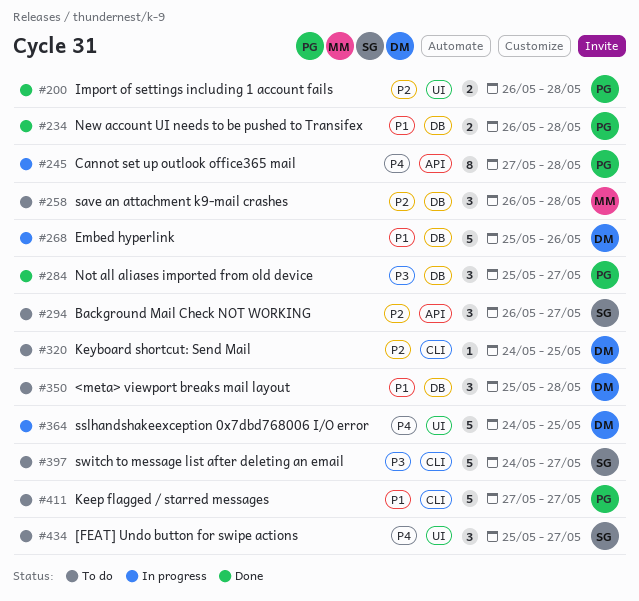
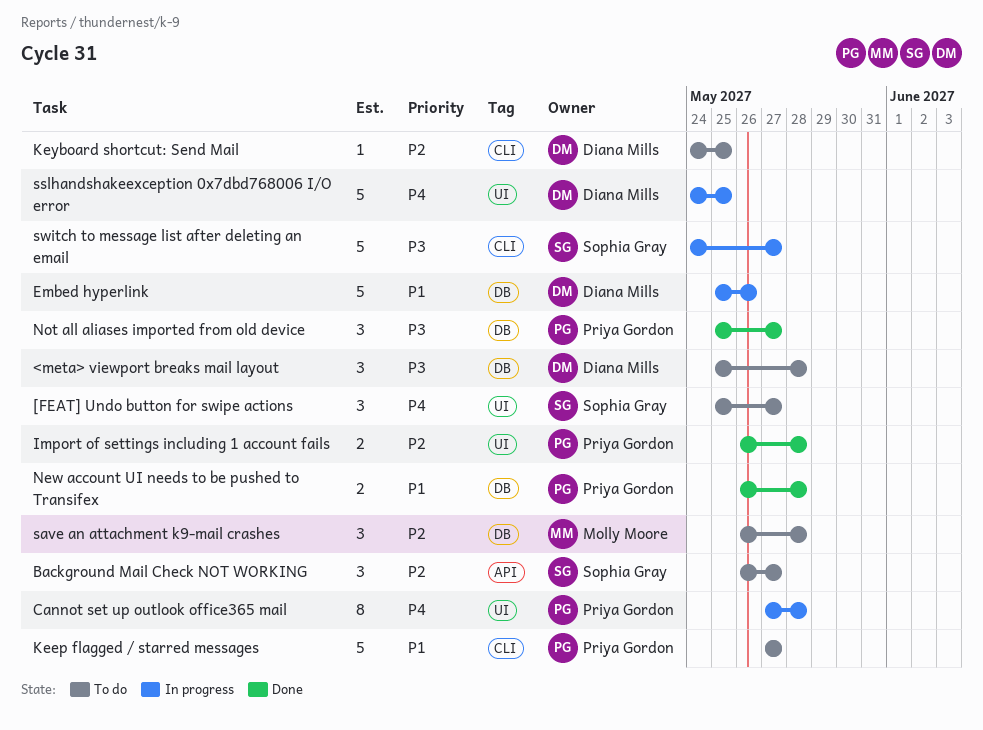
<meta> viewport breaks mail layout, priority: P1 -> P3
Cannot set up outlook office365 mail, label: API -> UI
switch to message list after deleting an email, status: To do -> In progress

